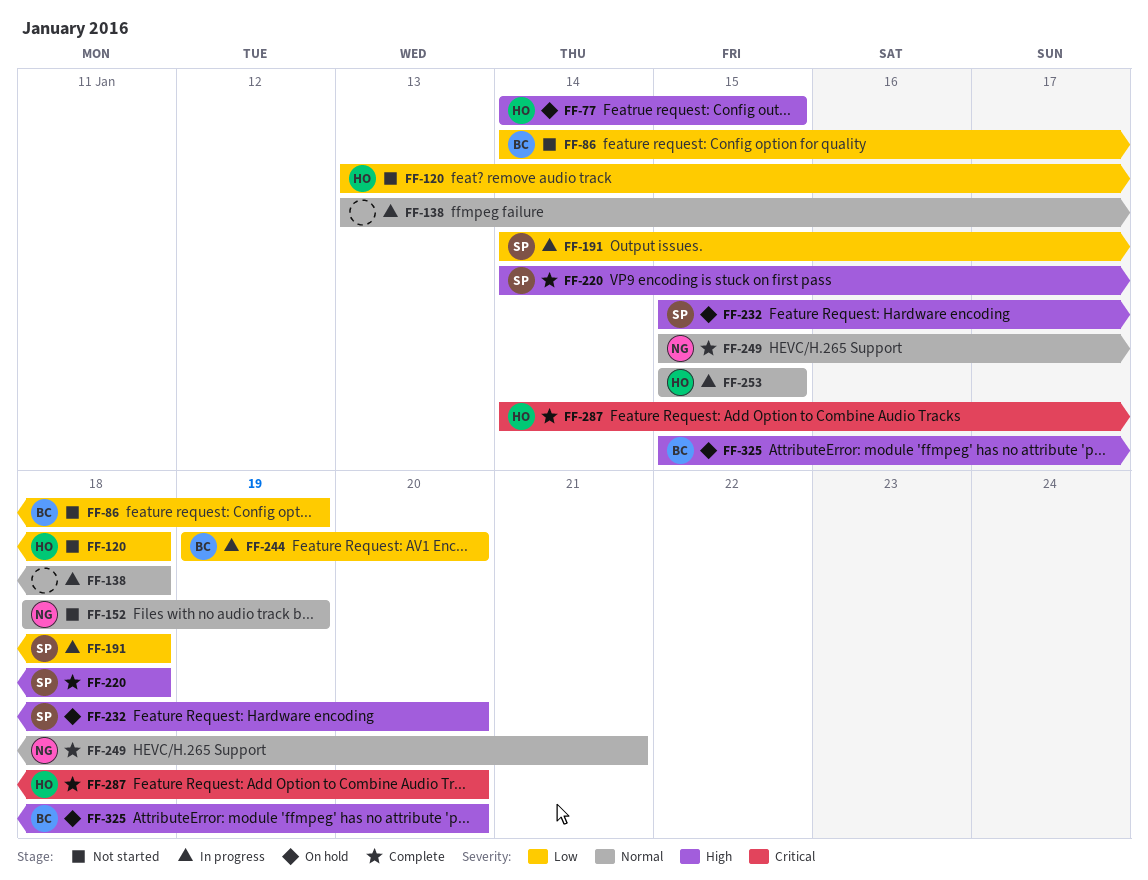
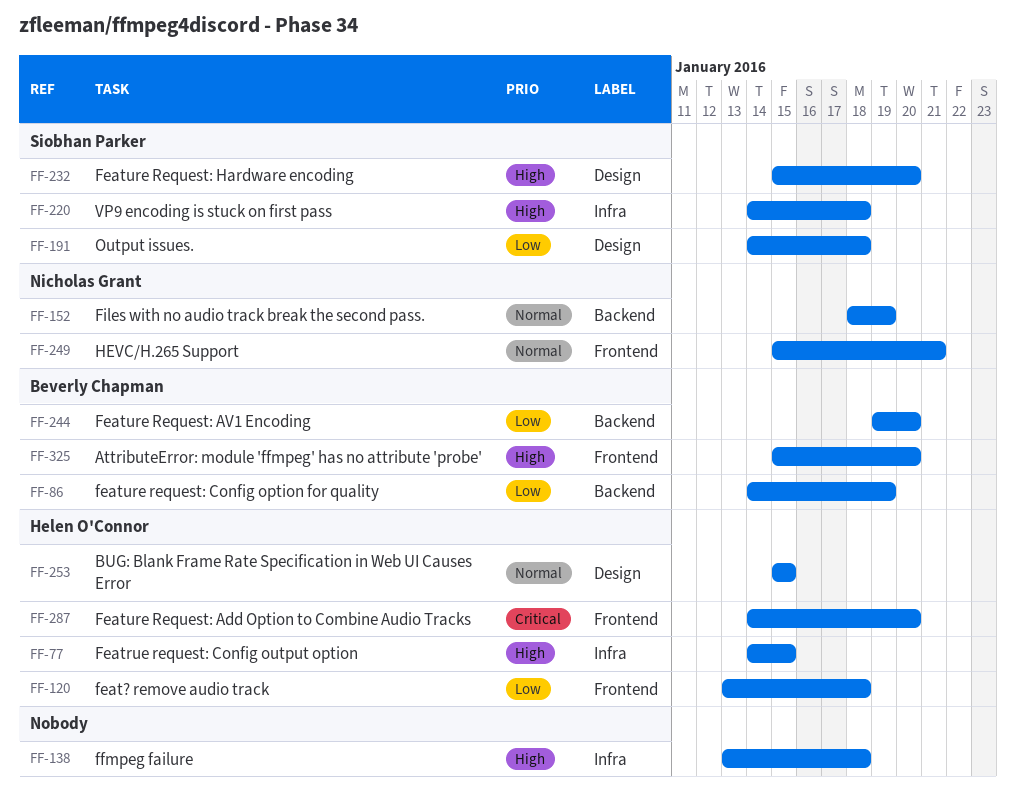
FF-138, priority: Normal -> High

